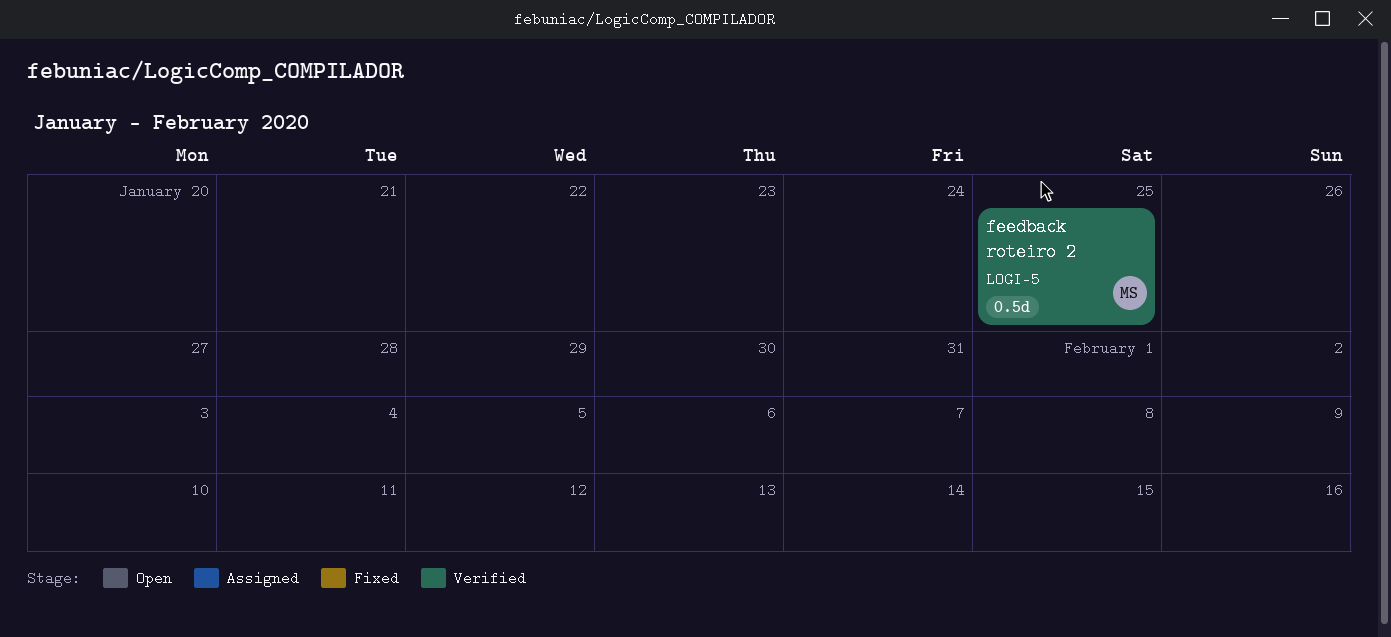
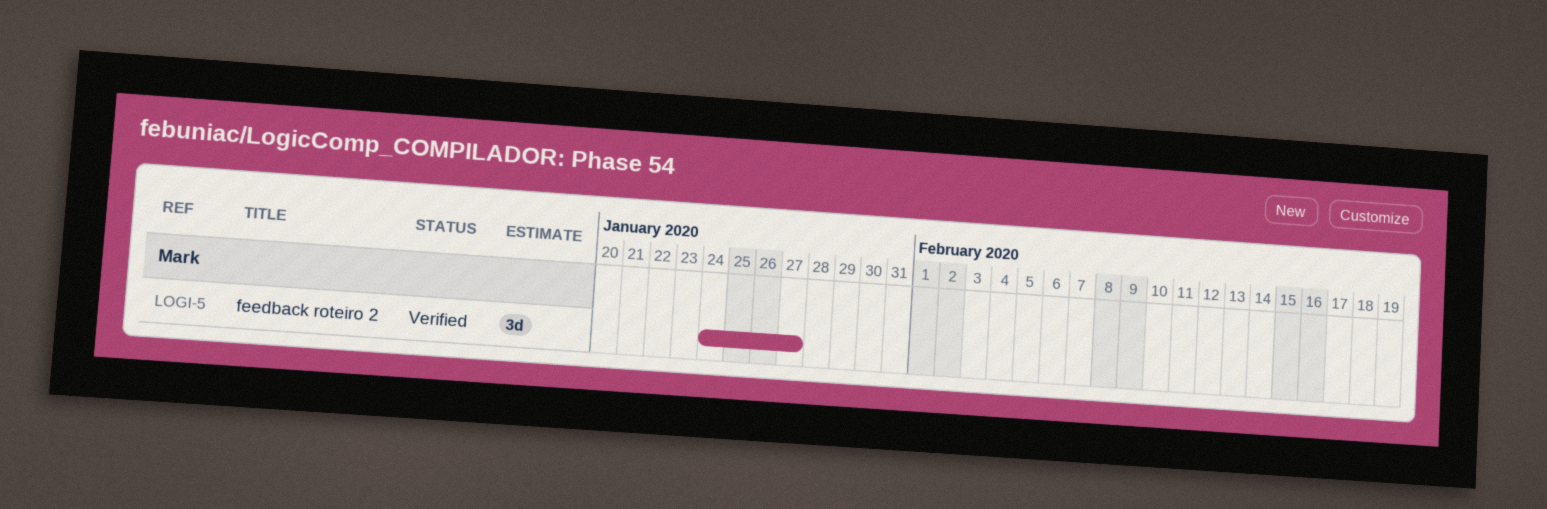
LOGI-5, estimate: 0.5d -> 3d
LOGI-5, due: Jan 25 -> Jan 27

